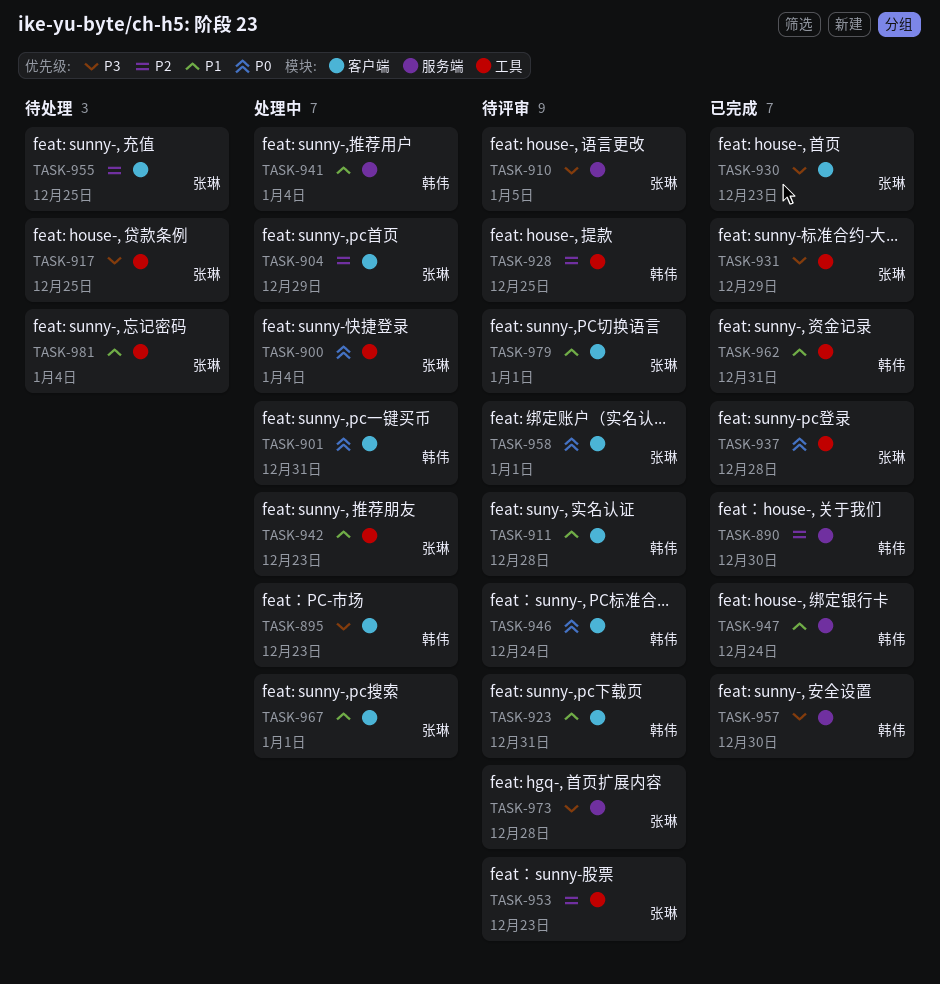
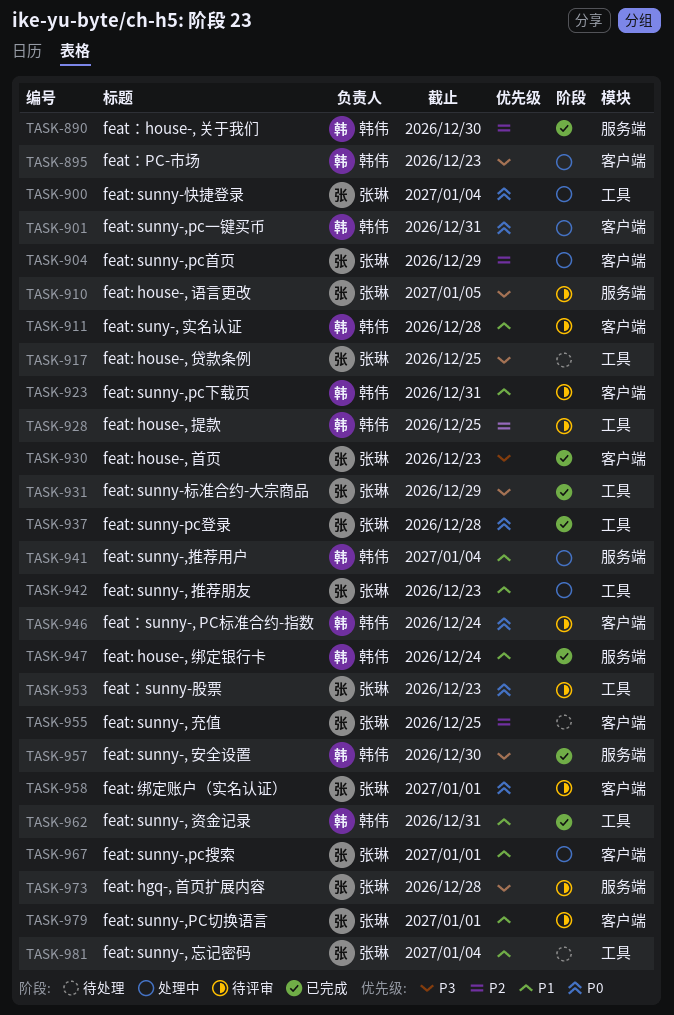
TASK-953, priority: P2 -> P0

